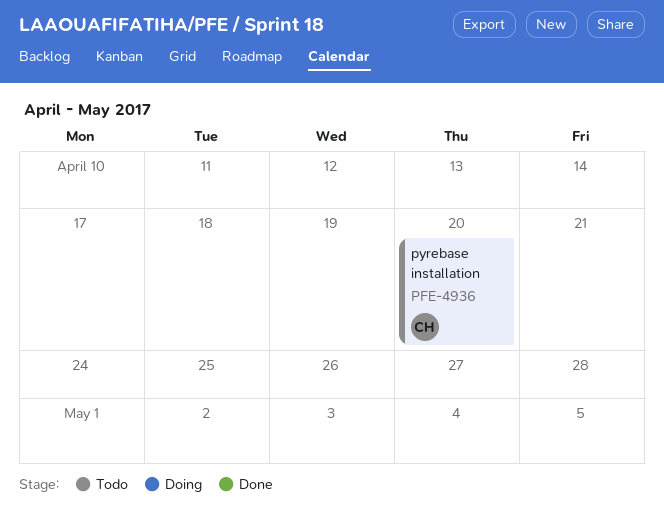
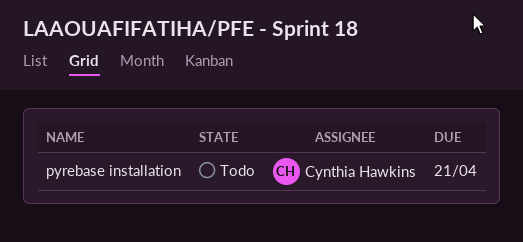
pyrebase installation, due: Apr 20 -> Apr 21

